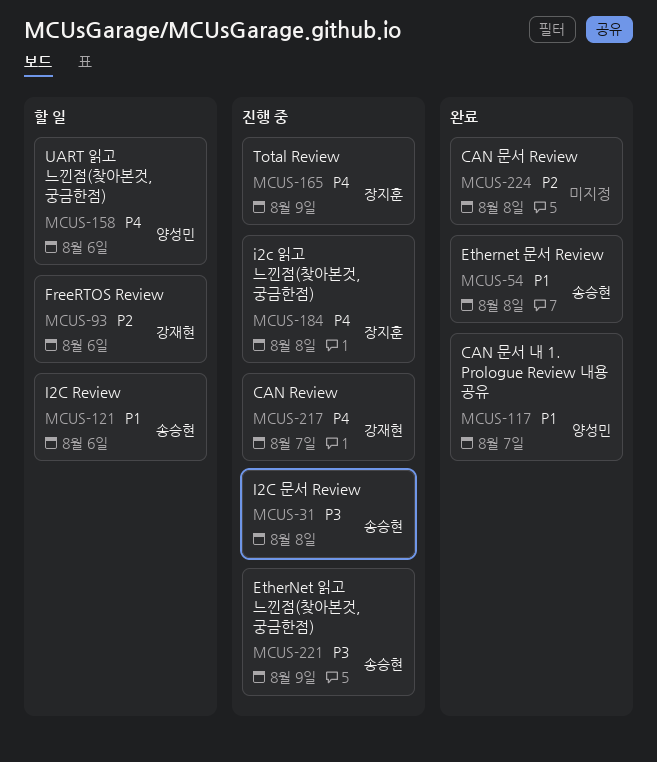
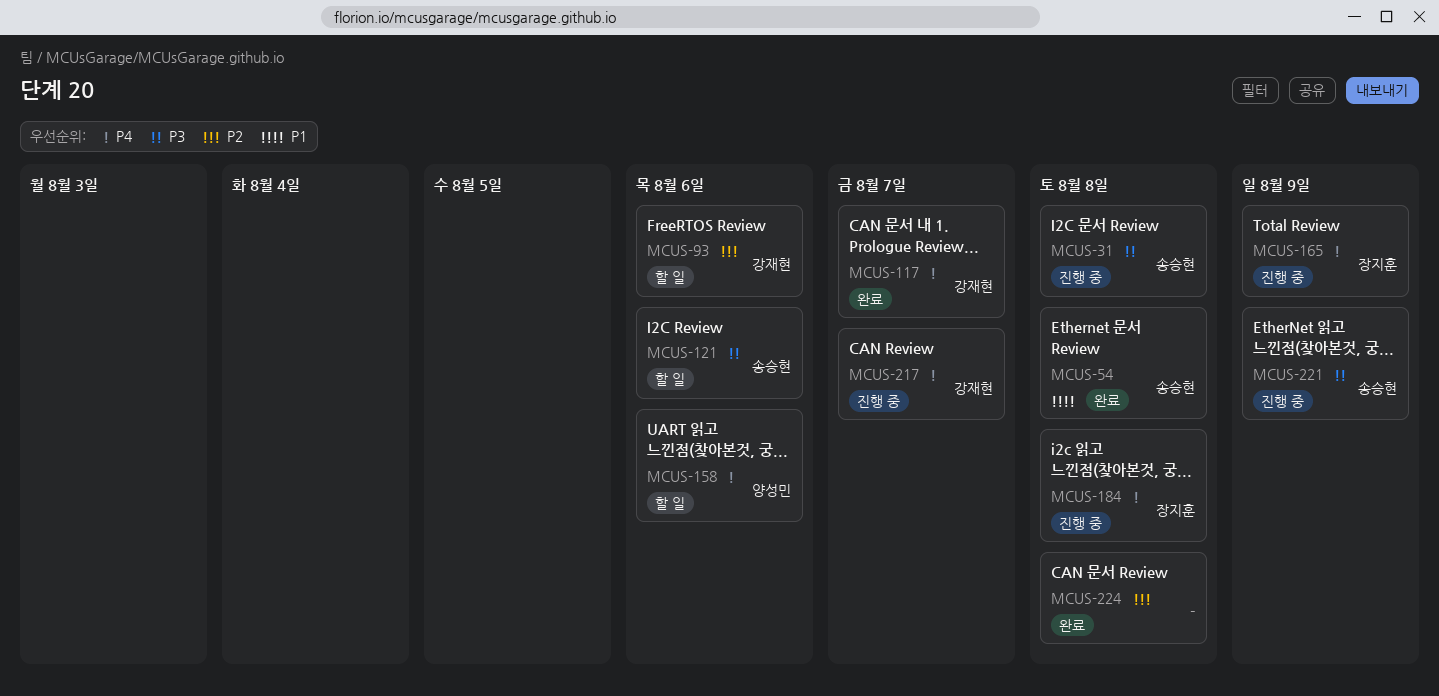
MCUS-117, owner: 양성민 -> 강재현
MCUS-117, priority: P1 -> P4
MCUS-121, priority: P1 -> P3

